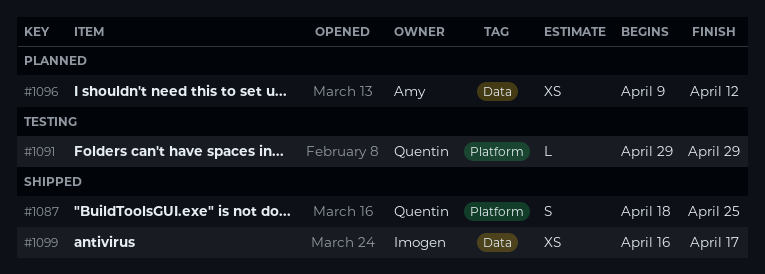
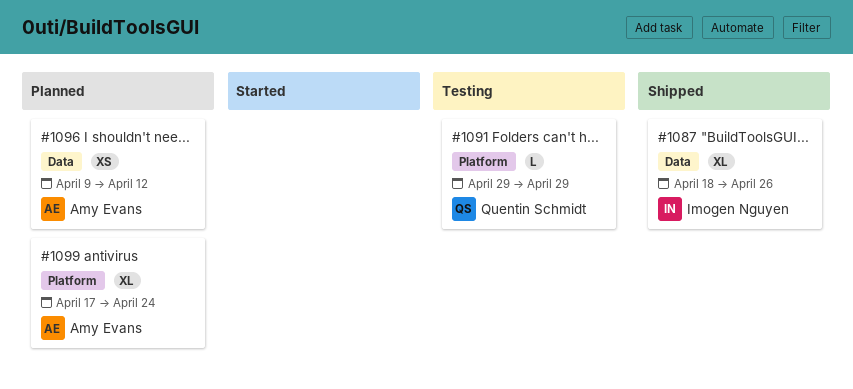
#1087, owner: Quentin Schmidt -> Imogen Nguyen
#1087, label: Platform -> Data
#1087, estimate: S -> XL
#1087, due: Apr 25 -> Apr 26
#1099, status: Shipped -> Planned
#1099, owner: Imogen Nguyen -> Amy Evans
#1099, label: Data -> Platform
#1099, estimate: XS -> XL
#1099, start: Apr 16 -> Apr 17
#1099, due: Apr 17 -> Apr 24

